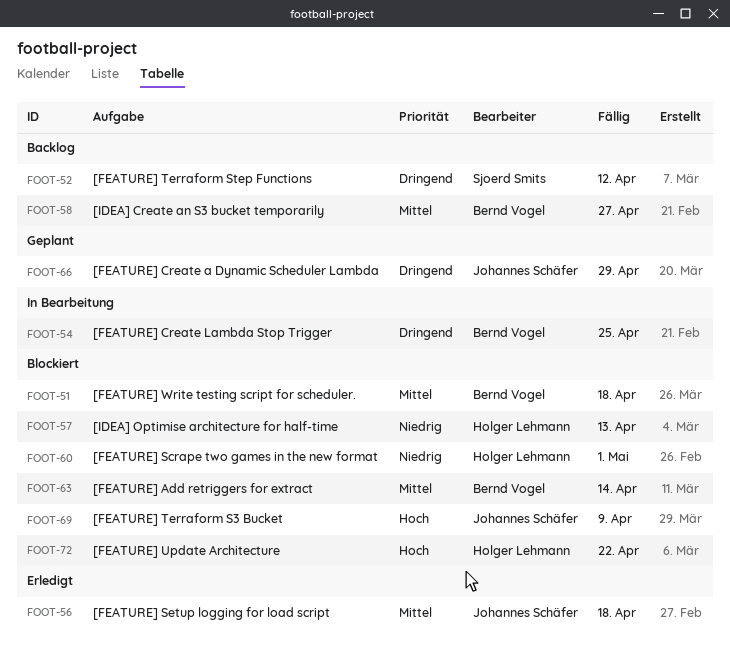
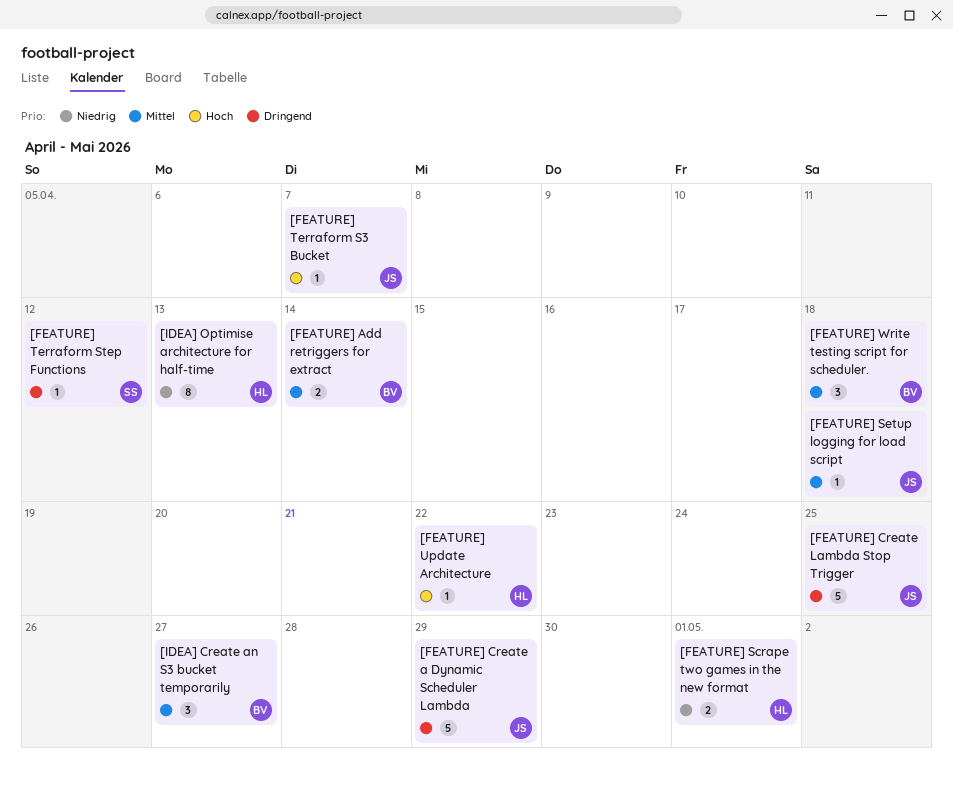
[FEATURE] Create Lambda Stop Trigger, owner: Bernd Vogel -> Johannes Schäfer
[FEATURE] Terraform S3 Bucket, due: Apr 9 -> Apr 7

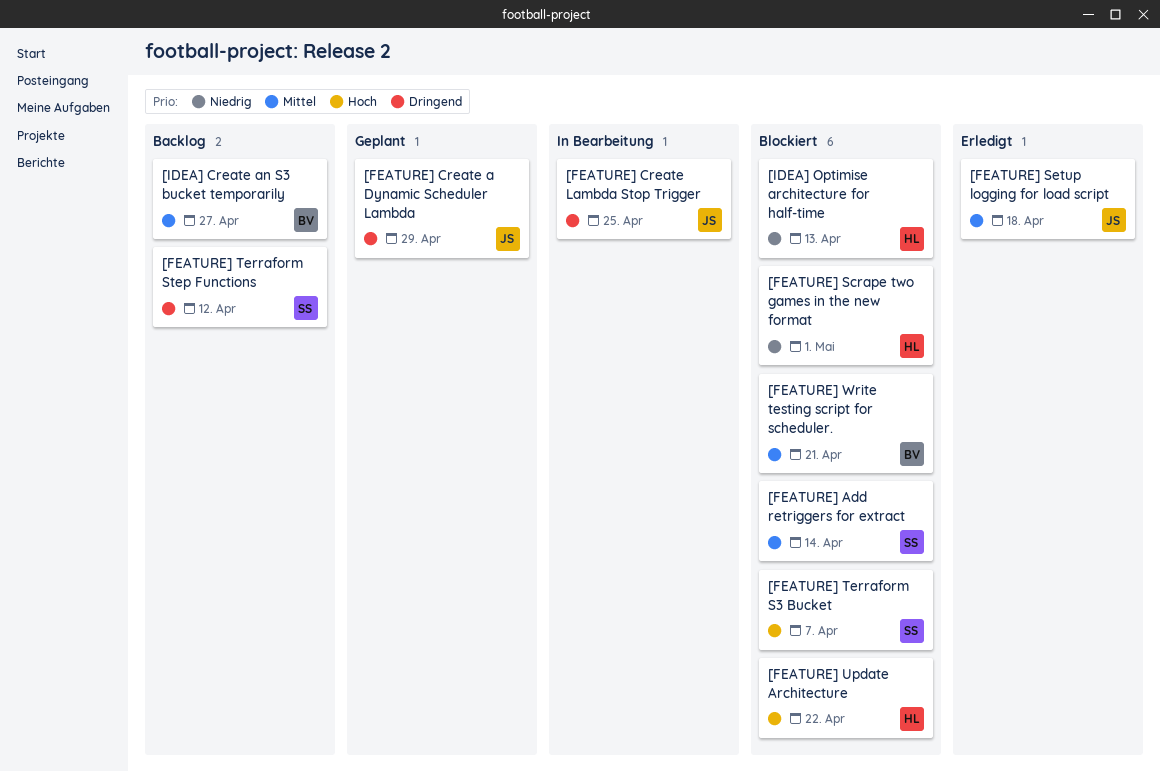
[FEATURE] Add retriggers for extract, owner: BV -> SS
[FEATURE] Terraform S3 Bucket, owner: JS -> SS
[FEATURE] Write testing script for scheduler., due: Apr 18 -> Apr 21

